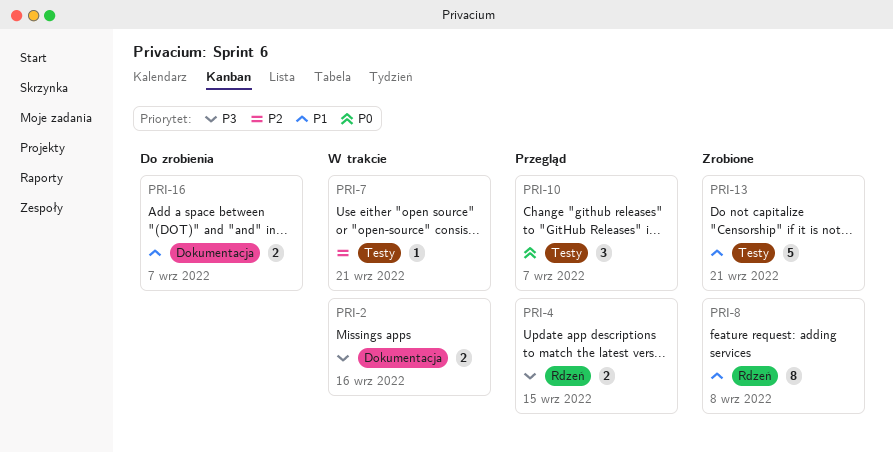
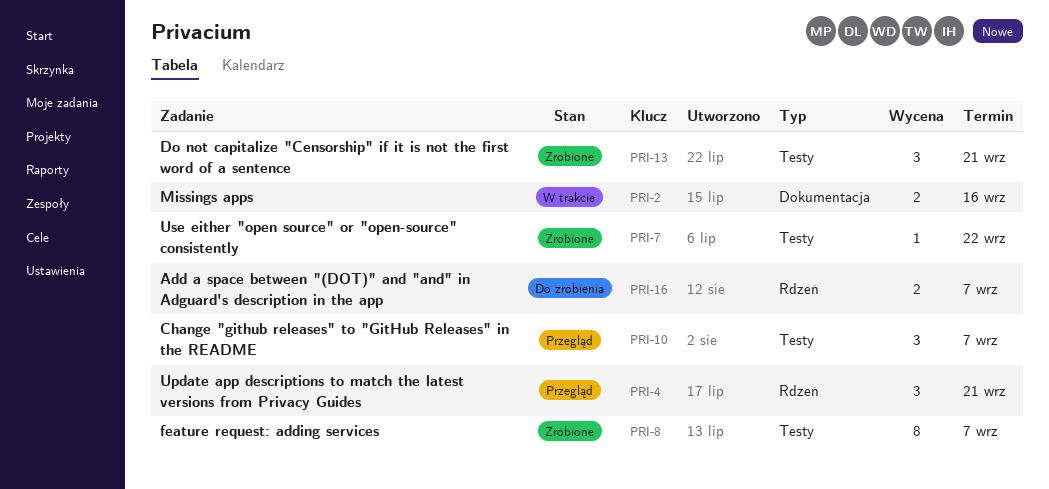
PRI-4, estimate: 2 -> 3
PRI-4, due: Sep 15 -> Sep 21
PRI-7, status: W trakcie -> Zrobione
PRI-7, due: Sep 21 -> Sep 22
PRI-8, label: Rdzeń -> Testy
PRI-8, due: Sep 8 -> Sep 7
PRI-13, estimate: 5 -> 3
PRI-16, label: Dokumentacja -> Rdzeń

